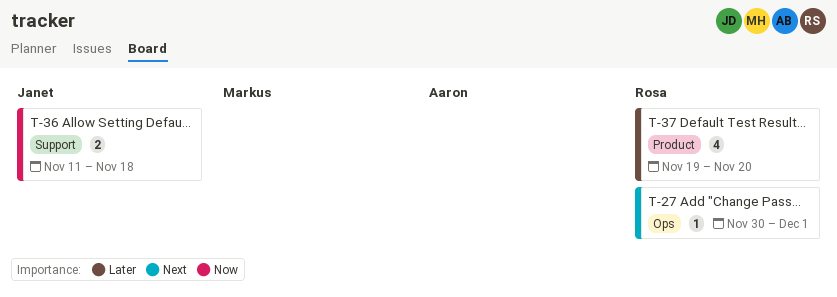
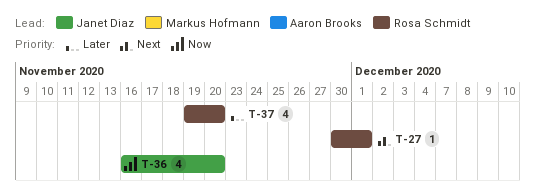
T-36, estimate: 2 -> 4
T-36, start: Nov 11 -> Nov 16
T-36, due: Nov 18 -> Nov 20

